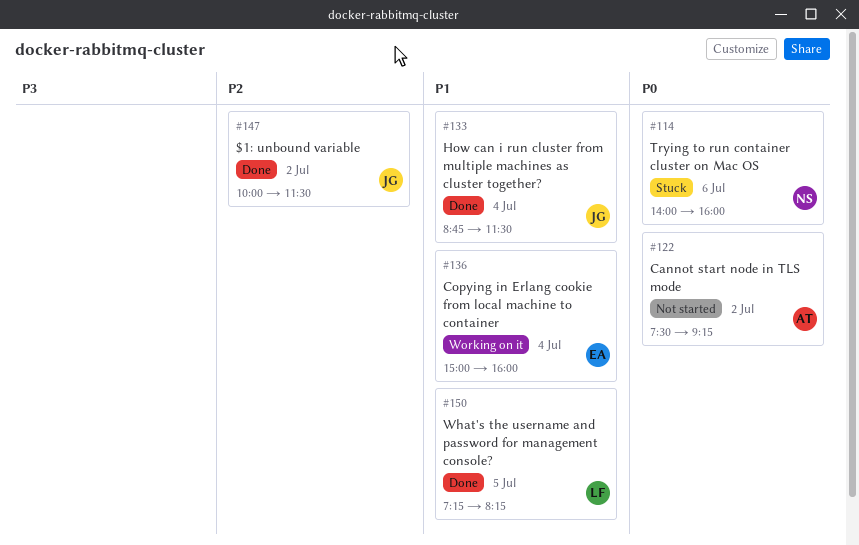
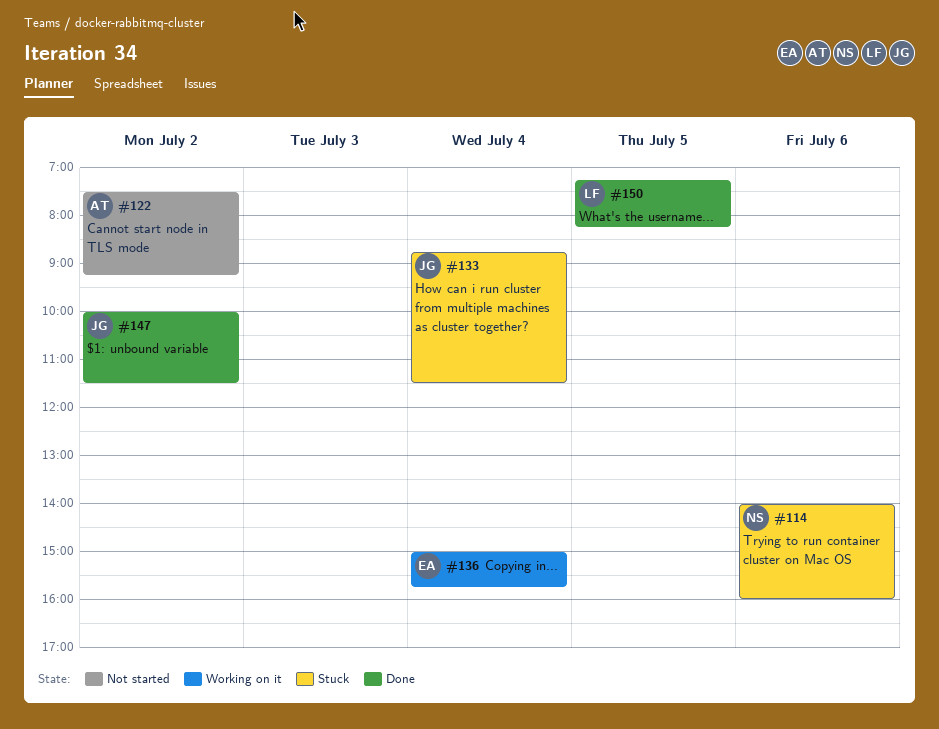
#133, status: Done -> Stuck
#136, ends: 16:00 -> 15:45

